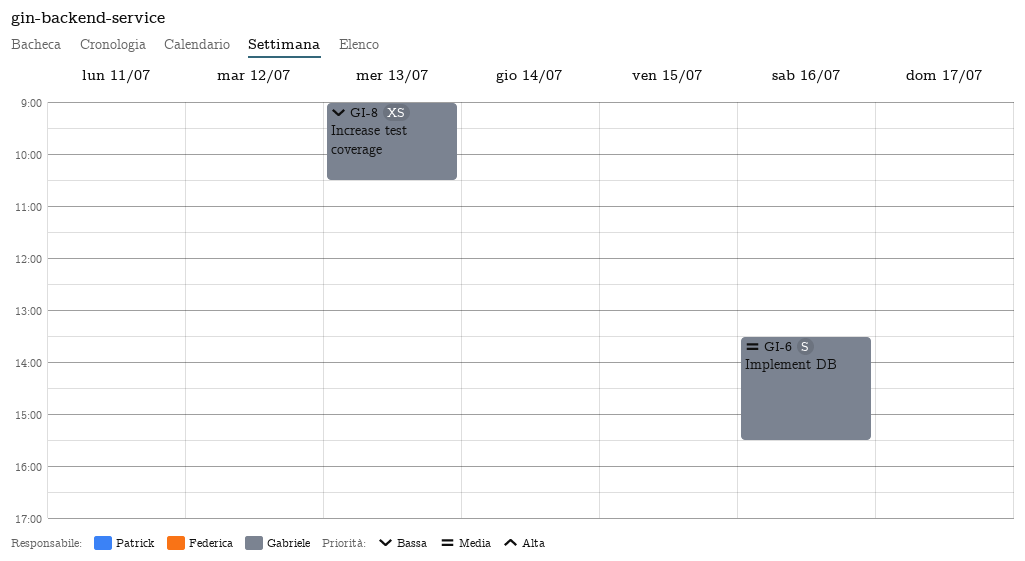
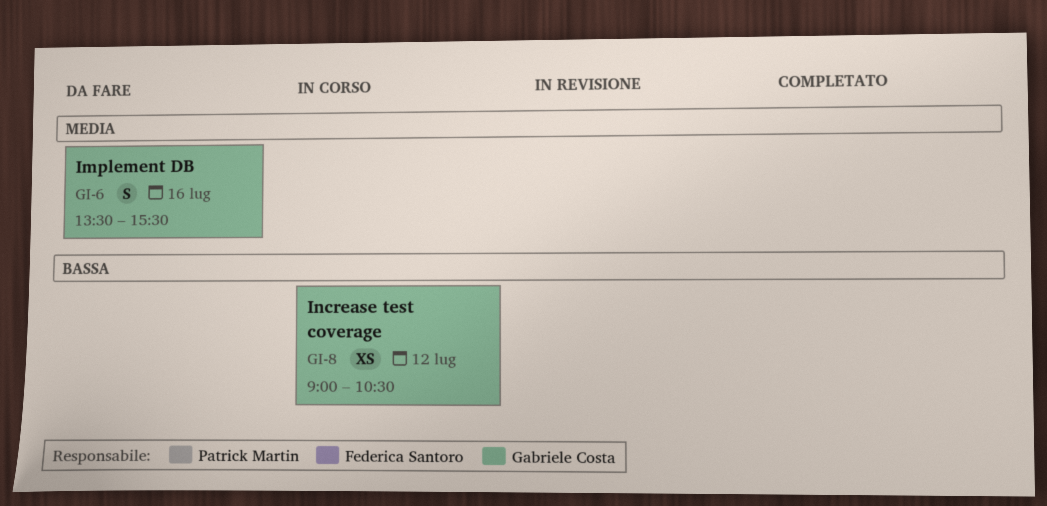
GI-8, day: Jul 13 -> Jul 12

